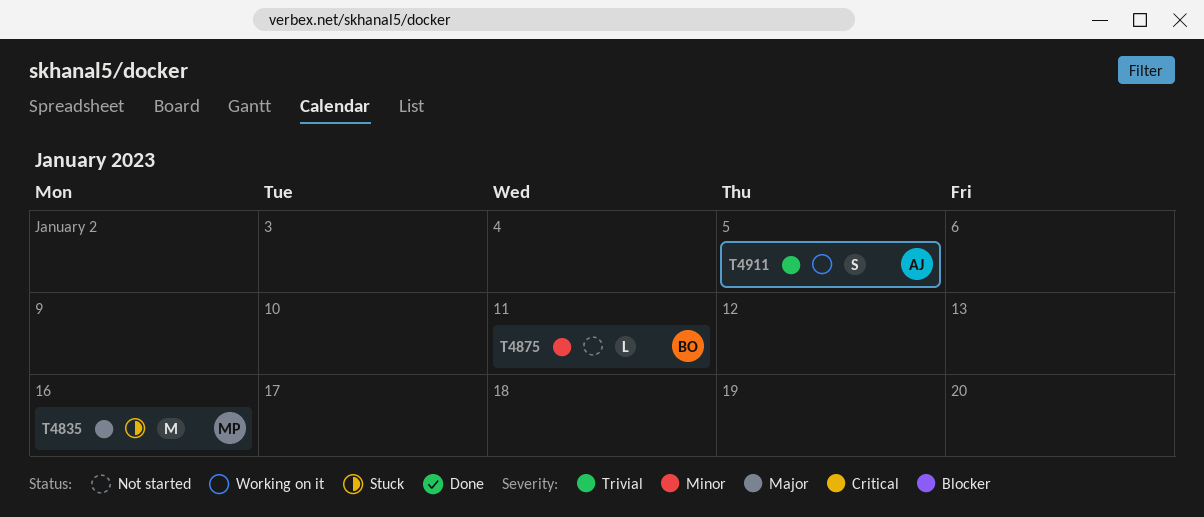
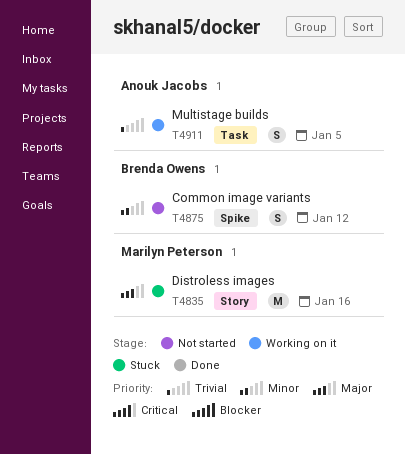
T4875, estimate: L -> S
T4875, due: Jan 11 -> Jan 12

